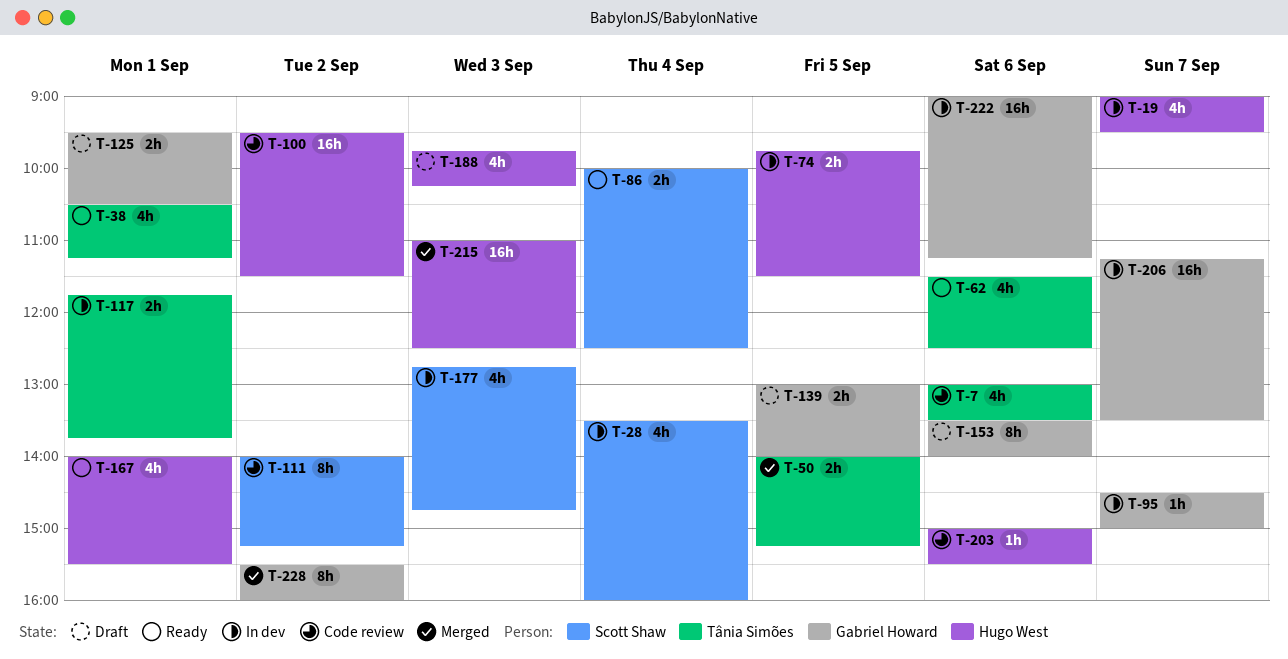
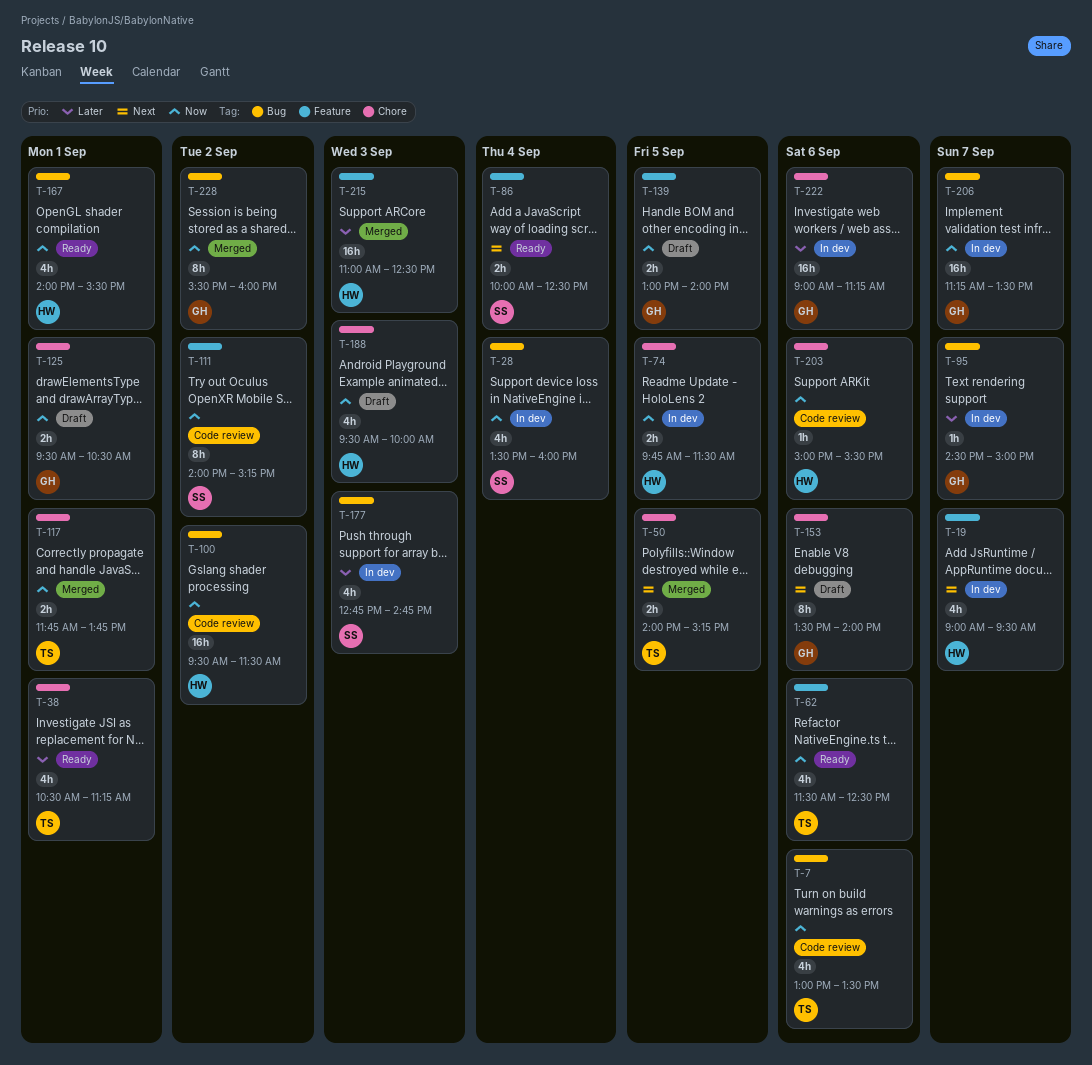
T-117, status: In dev -> Merged
T-188, begins: 09:45 -> 09:30
T-188, ends: 10:15 -> 10:00

